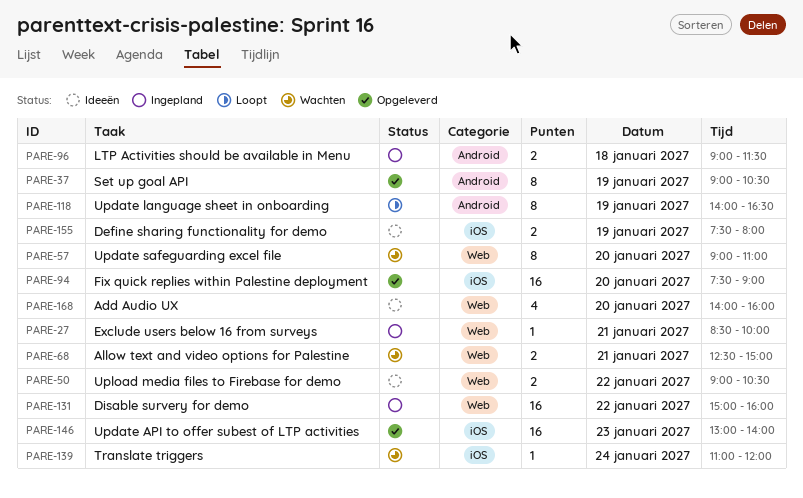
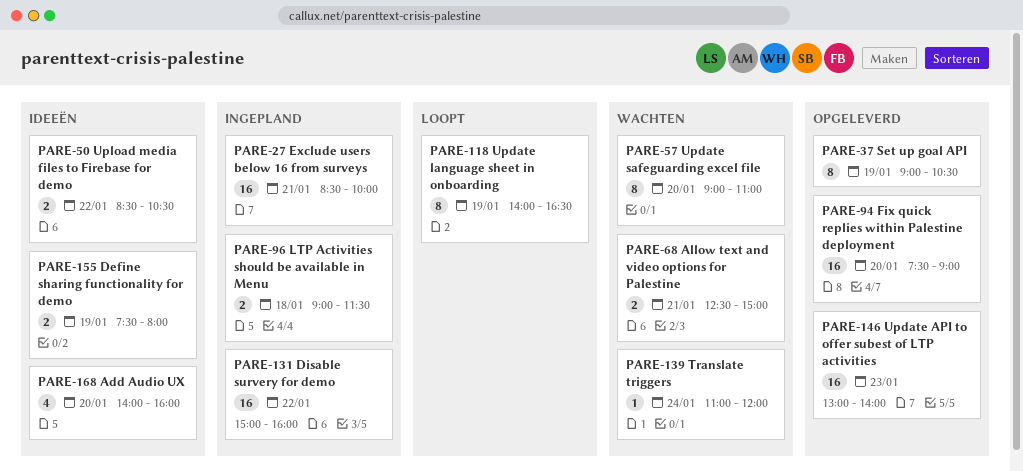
PARE-27, estimate: 1 -> 16
PARE-50, begins: 09:00 -> 08:30

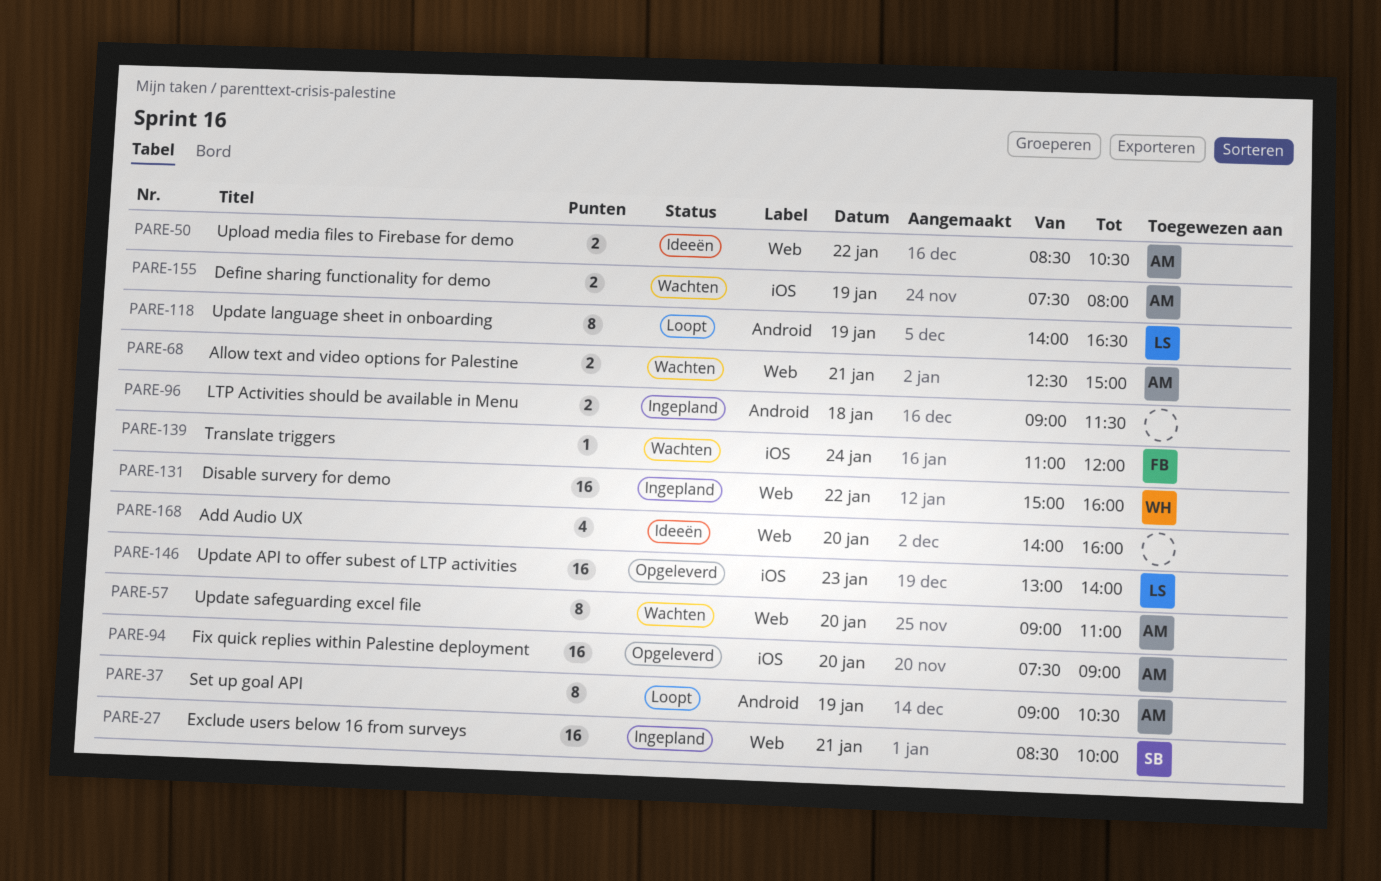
PARE-37, status: Opgeleverd -> Loopt
PARE-155, status: Ideeën -> Wachten

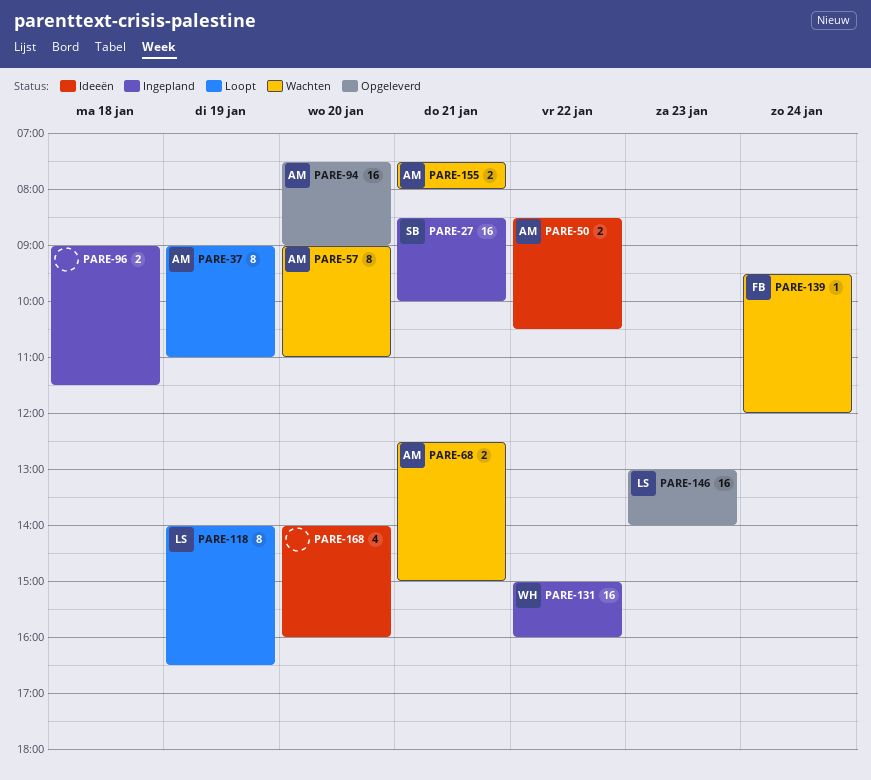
PARE-37, ends: 10:30 -> 11:00
PARE-139, begins: 11:00 -> 09:30
PARE-155, day: Jan 19 -> Jan 21

